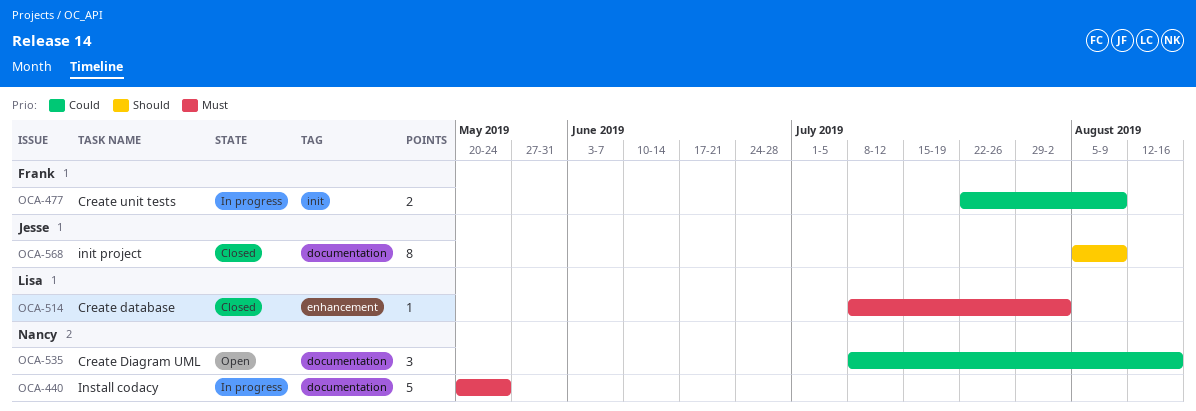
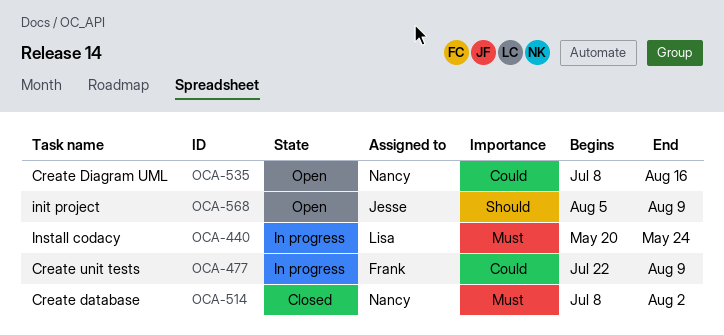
OCA-440, owner: Nancy -> Lisa
OCA-514, owner: Lisa -> Nancy
OCA-568, status: Closed -> Open

